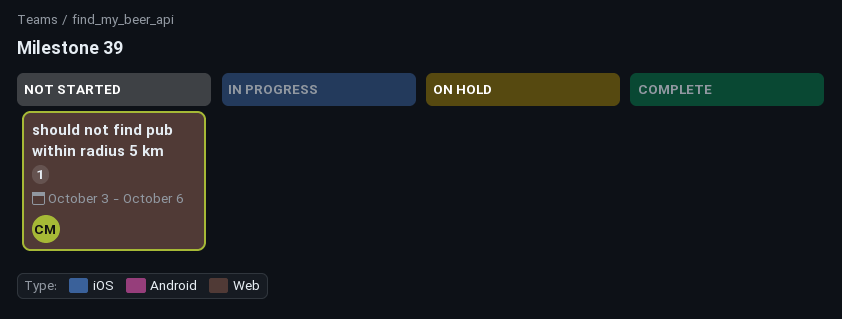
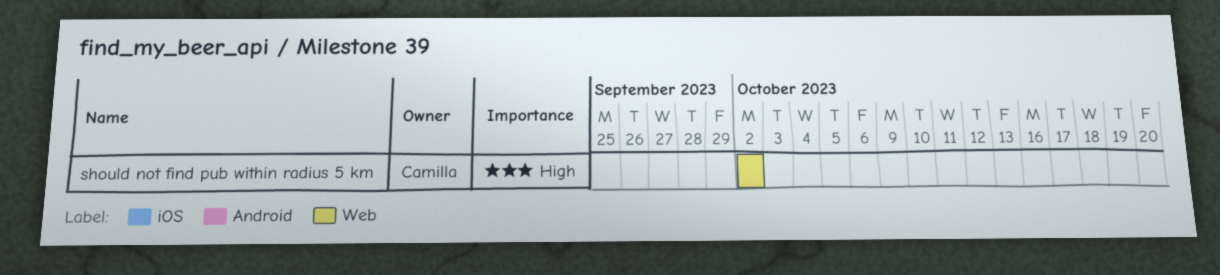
should not find pub within radius 5 km, start: Oct 3 -> Oct 2
should not find pub within radius 5 km, due: Oct 6 -> Oct 2

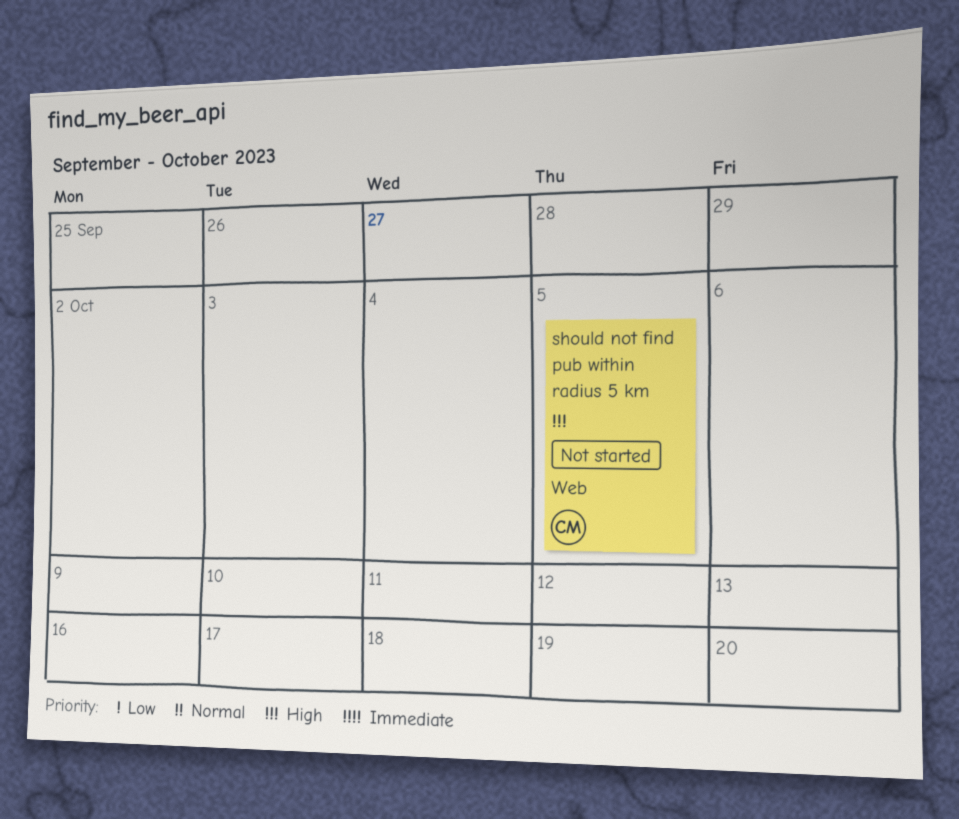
should not find pub within radius 5 km, due: Oct 2 -> Oct 5

